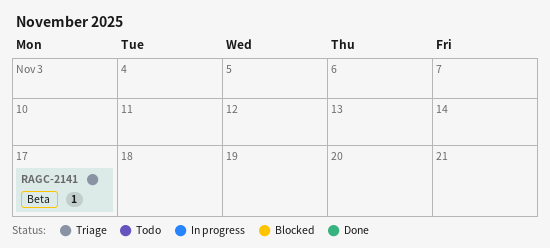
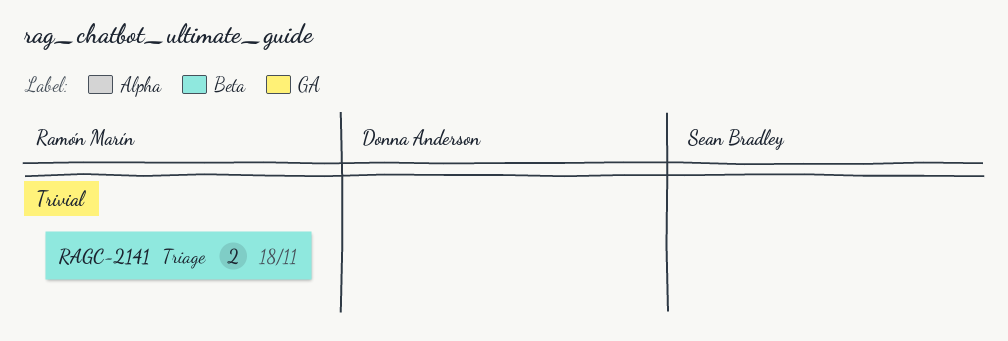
RAGC-2141, estimate: 1 -> 2
RAGC-2141, due: Nov 17 -> Nov 18

